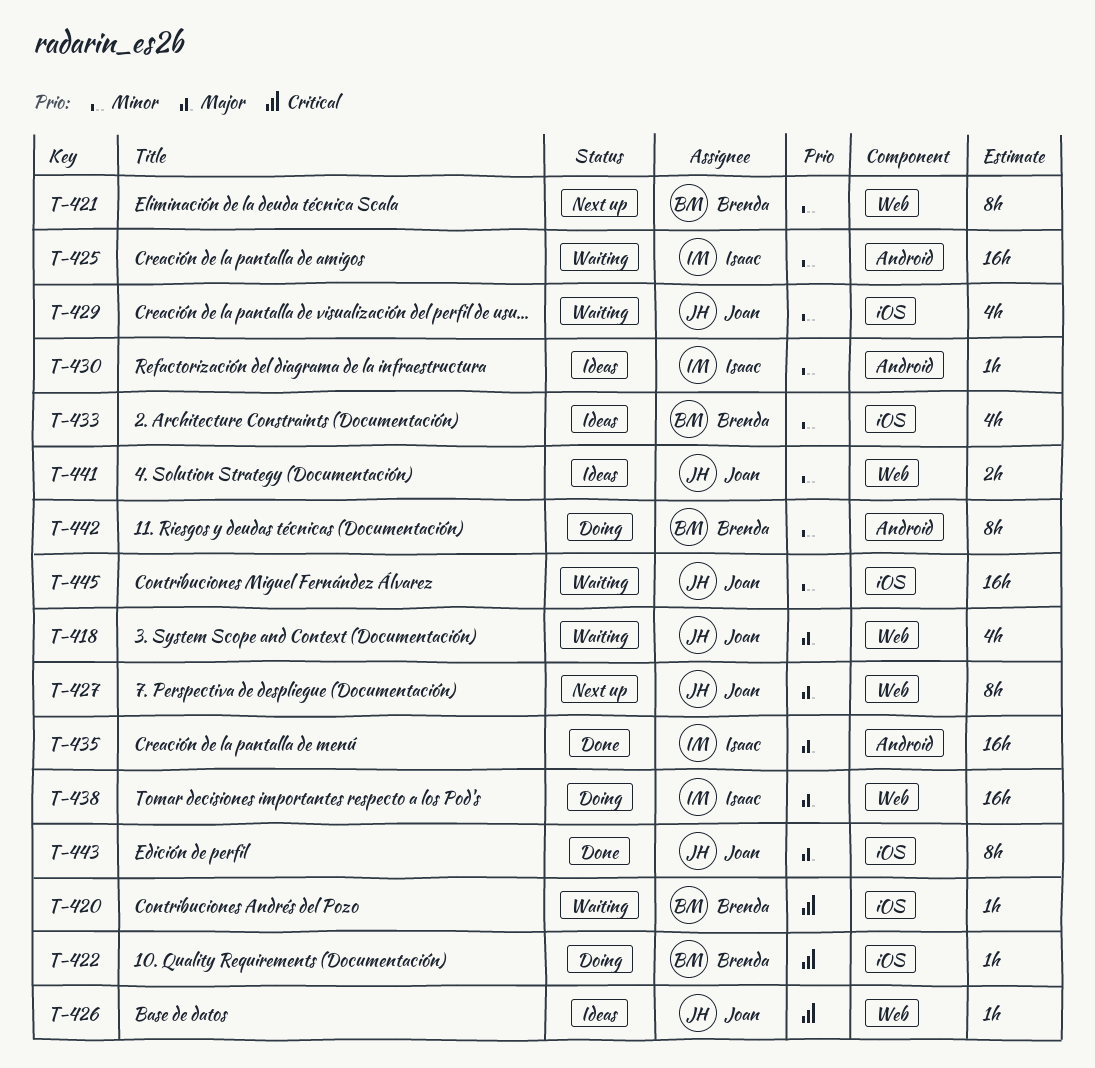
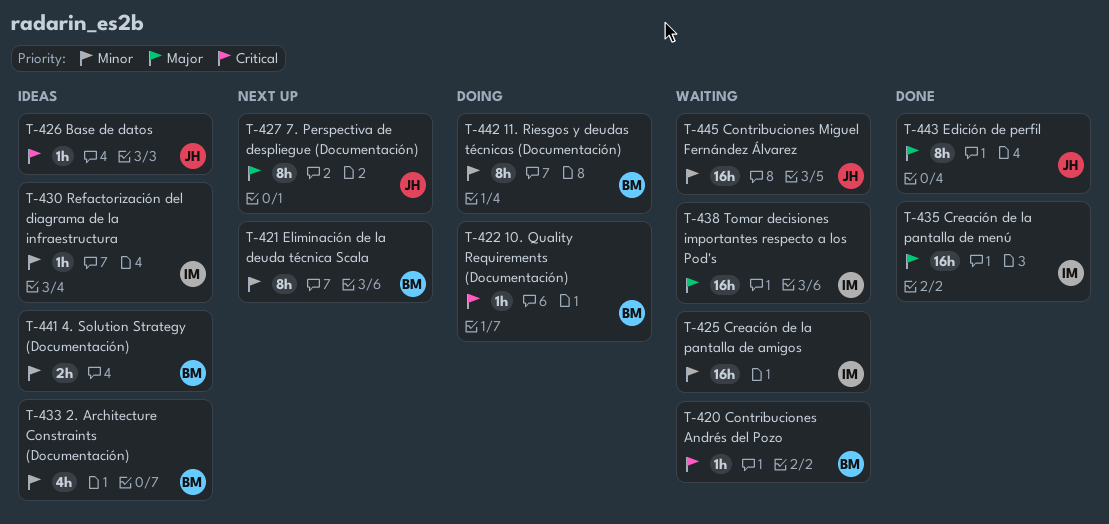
T-418: present -> none
T-429: present -> none
T-438, status: Doing -> Waiting
T-441, owner: Joan -> Brenda

